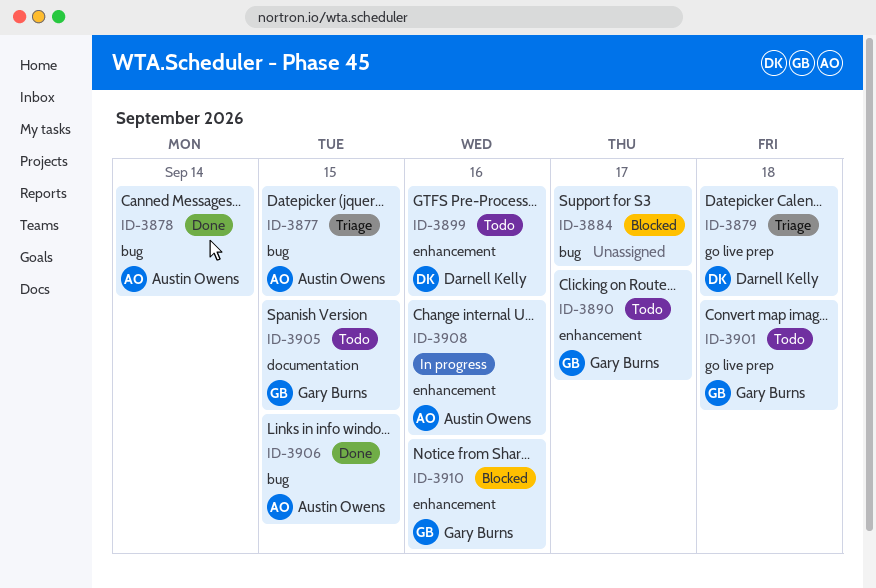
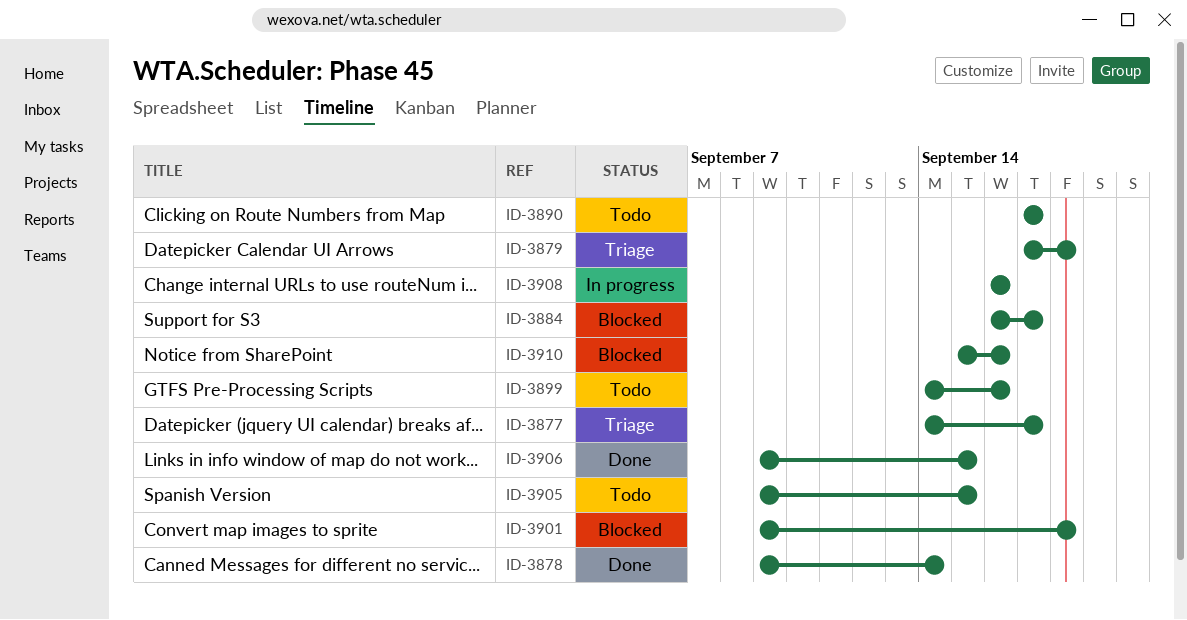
ID-3877, due: Sep 15 -> Sep 17
ID-3901, status: Todo -> Blocked

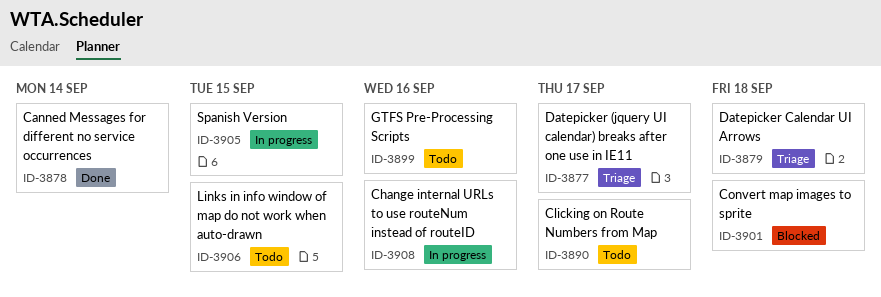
ID-3884: present -> none
ID-3905, status: Todo -> In progress
ID-3906, status: Done -> Todo
ID-3910: present -> none

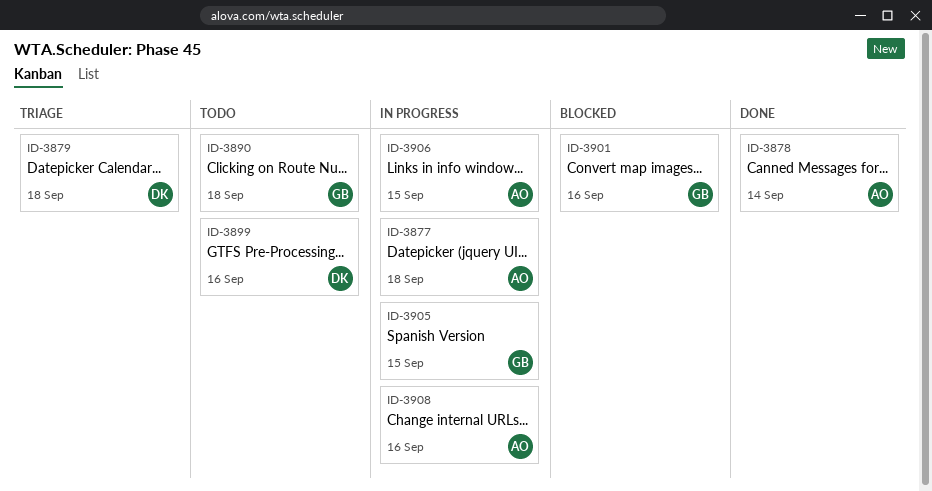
ID-3877, status: Triage -> In progress
ID-3877, due: Sep 17 -> Sep 18
ID-3890, due: Sep 17 -> Sep 18
ID-3901, due: Sep 18 -> Sep 16
ID-3906, status: Todo -> In progress

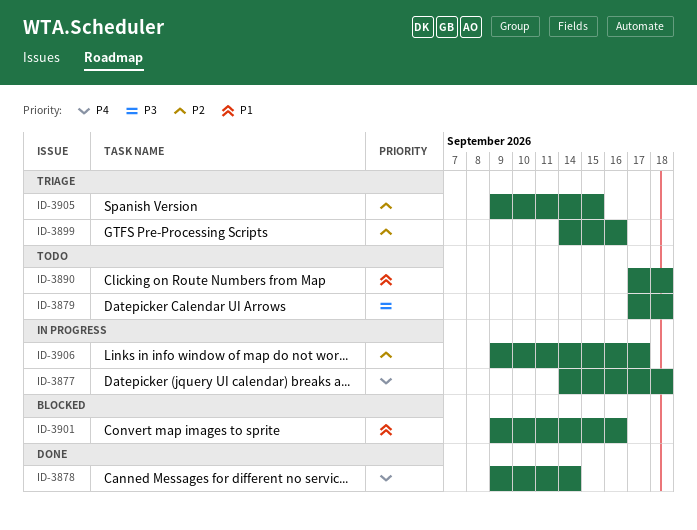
ID-3879, status: Triage -> Todo
ID-3899, status: Todo -> Triage
ID-3905, status: In progress -> Triage
ID-3906, due: Sep 15 -> Sep 17
ID-3908: present -> none

